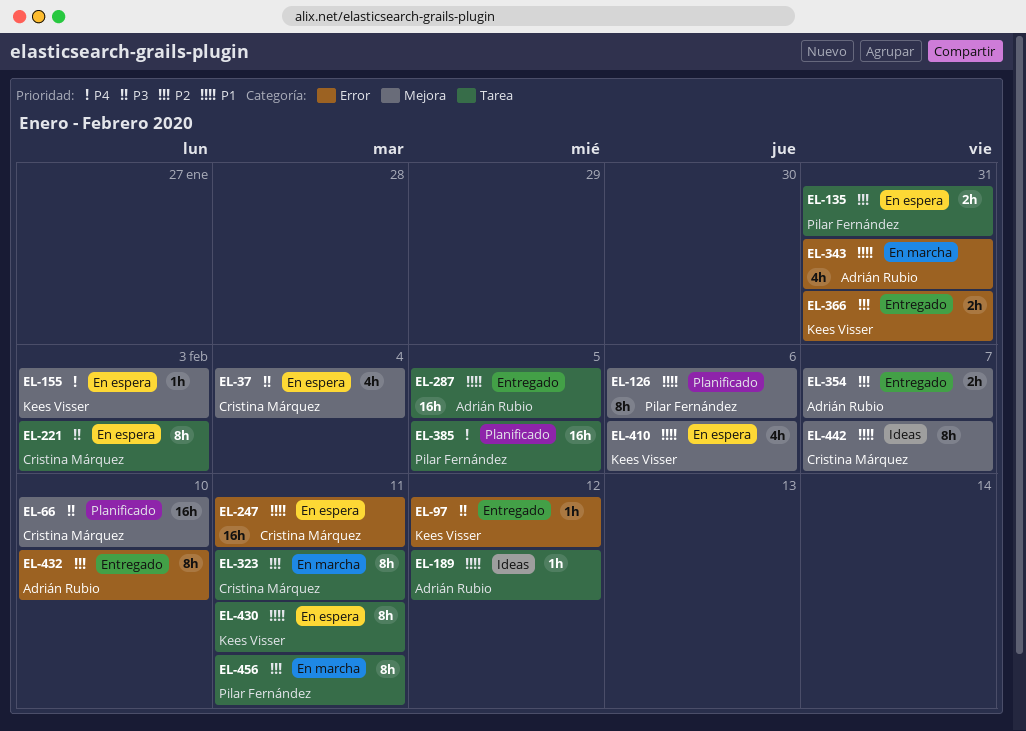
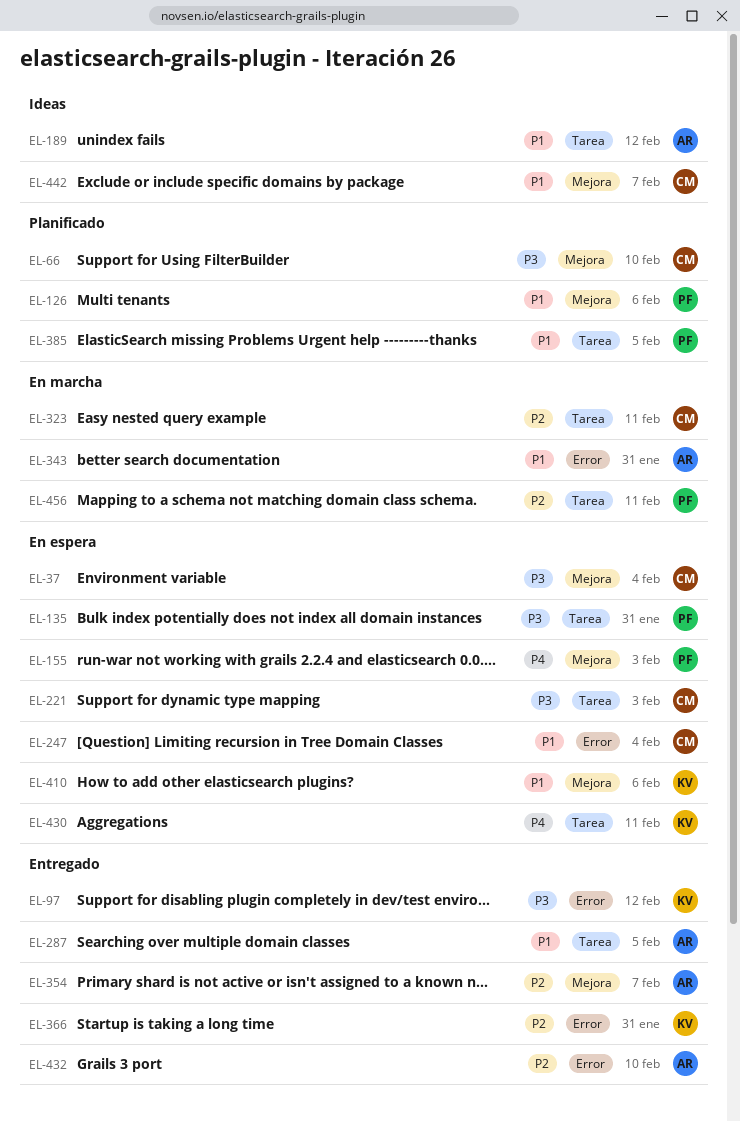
EL-135, priority: P2 -> P3
EL-155, owner: Kees Visser -> Pilar Fernández
EL-247, due: Feb 11 -> Feb 4
EL-385, priority: P4 -> P1
EL-430, priority: P1 -> P4

